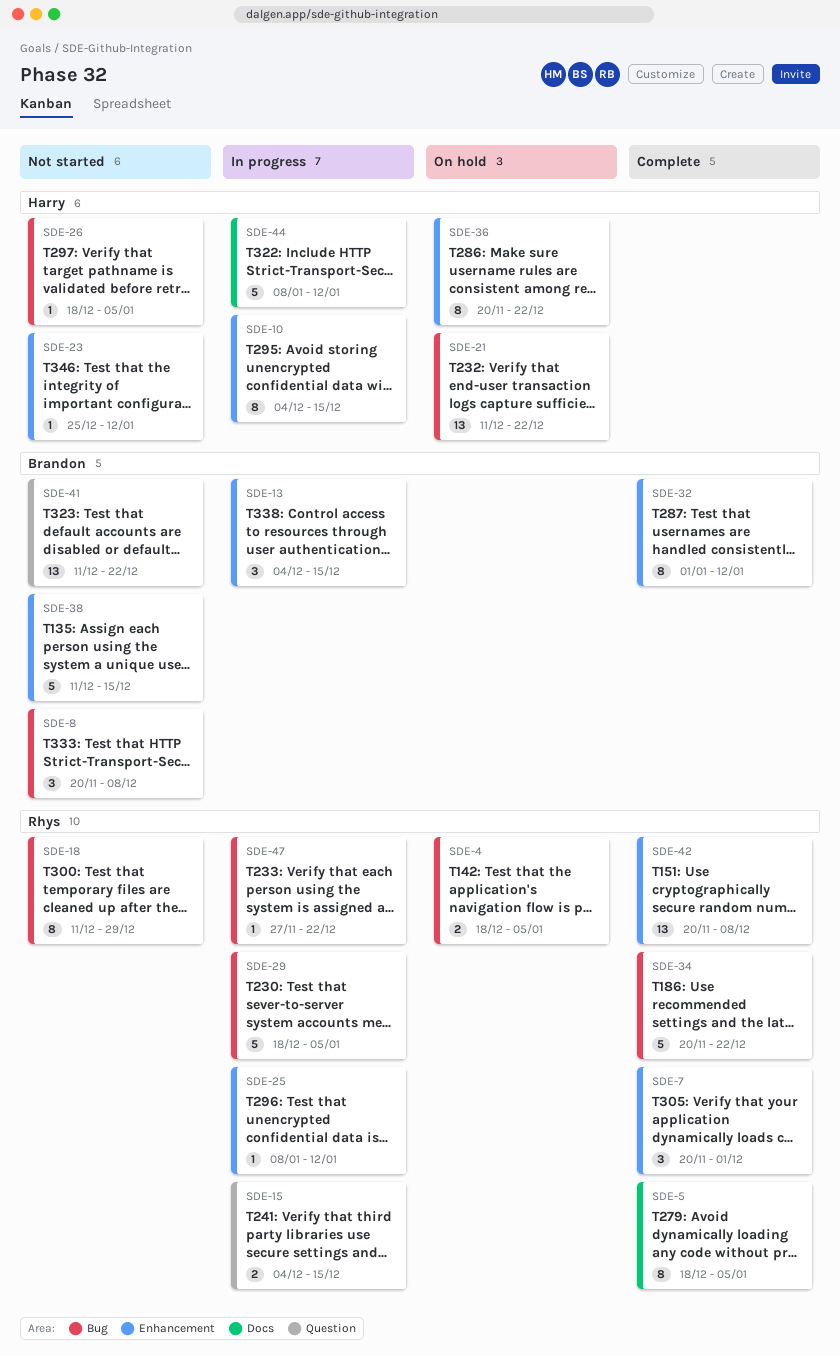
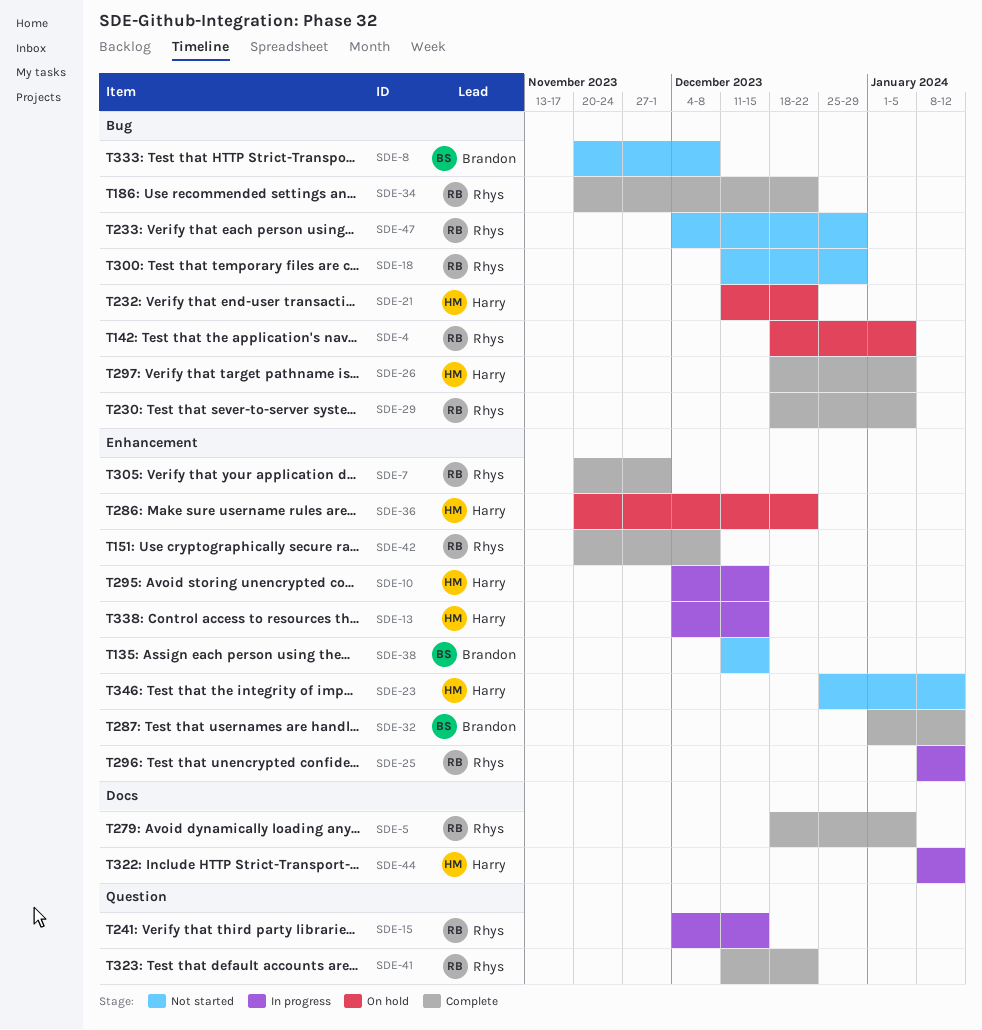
SDE-13, owner: Brandon -> Harry
SDE-26, status: Not started -> Complete
SDE-29, status: In progress -> Complete
SDE-41, status: Not started -> Complete
SDE-41, owner: Brandon -> Rhys
SDE-47, status: In progress -> Not started
SDE-47, start: Nov 27 -> Dec 4
SDE-47, due: Dec 22 -> Dec 29

